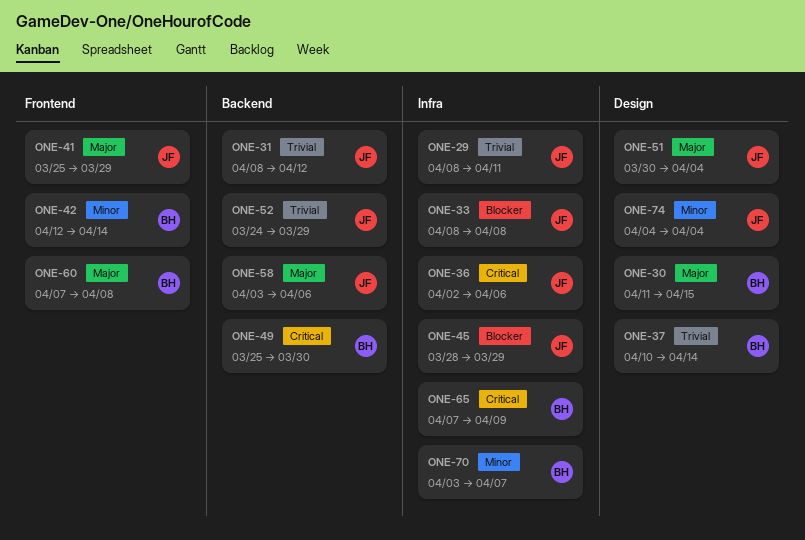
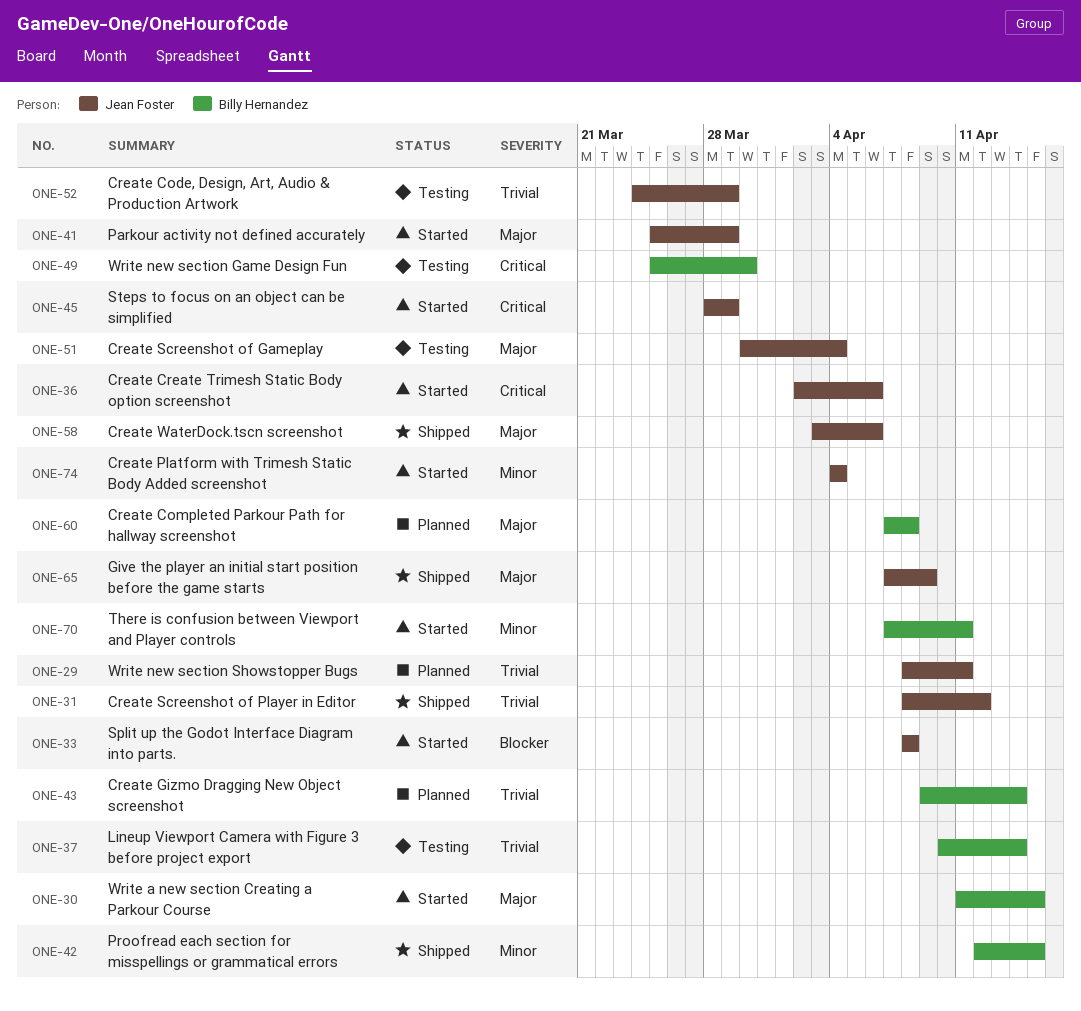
ONE-42, due: Apr 14 -> Apr 15
ONE-43: none -> present
ONE-45, priority: Blocker -> Critical
ONE-65, owner: Billy Hernandez -> Jean Foster
ONE-65, priority: Critical -> Major
ONE-70, start: Apr 3 -> Apr 7
ONE-70, due: Apr 7 -> Apr 11

